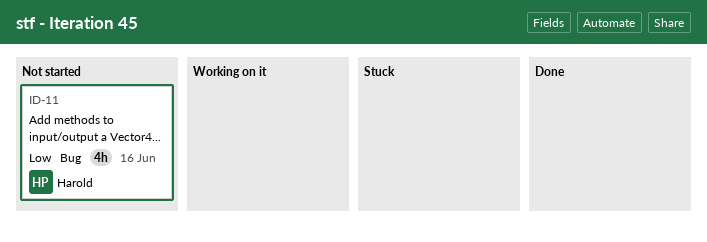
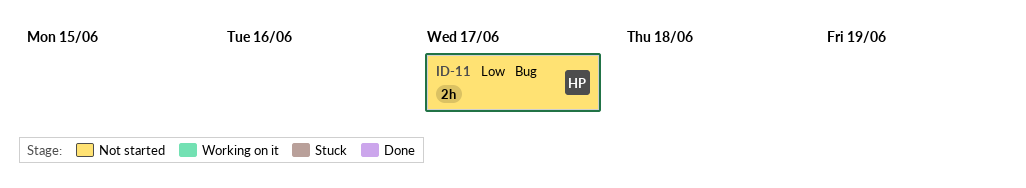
ID-11, estimate: 4h -> 2h
ID-11, due: Jun 16 -> Jun 17

